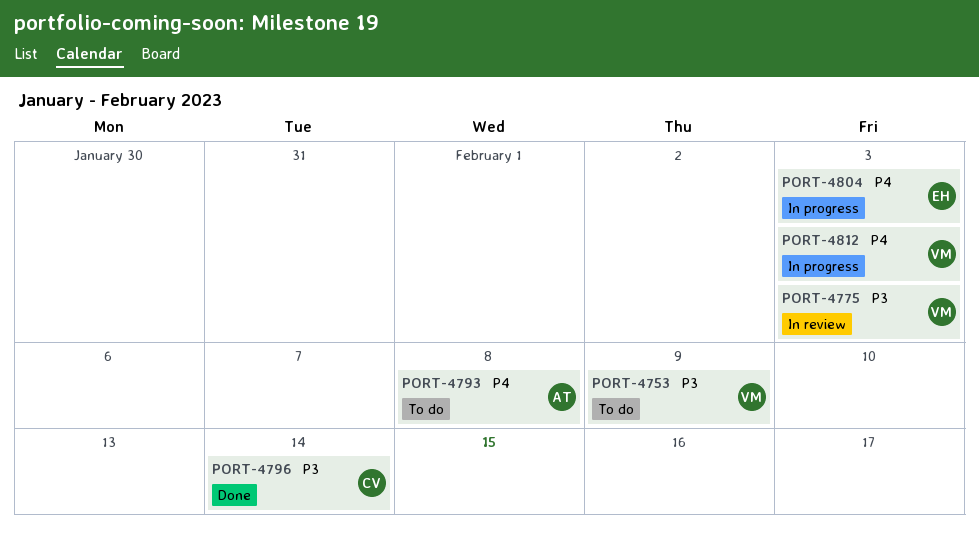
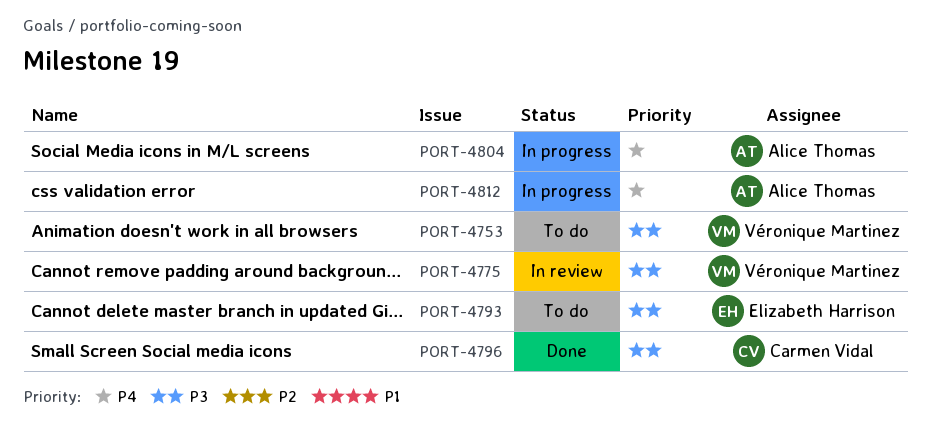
PORT-4793, owner: Alice Thomas -> Elizabeth Harrison
PORT-4793, priority: P4 -> P3
PORT-4804, owner: Elizabeth Harrison -> Alice Thomas
PORT-4812, owner: Véronique Martinez -> Alice Thomas

